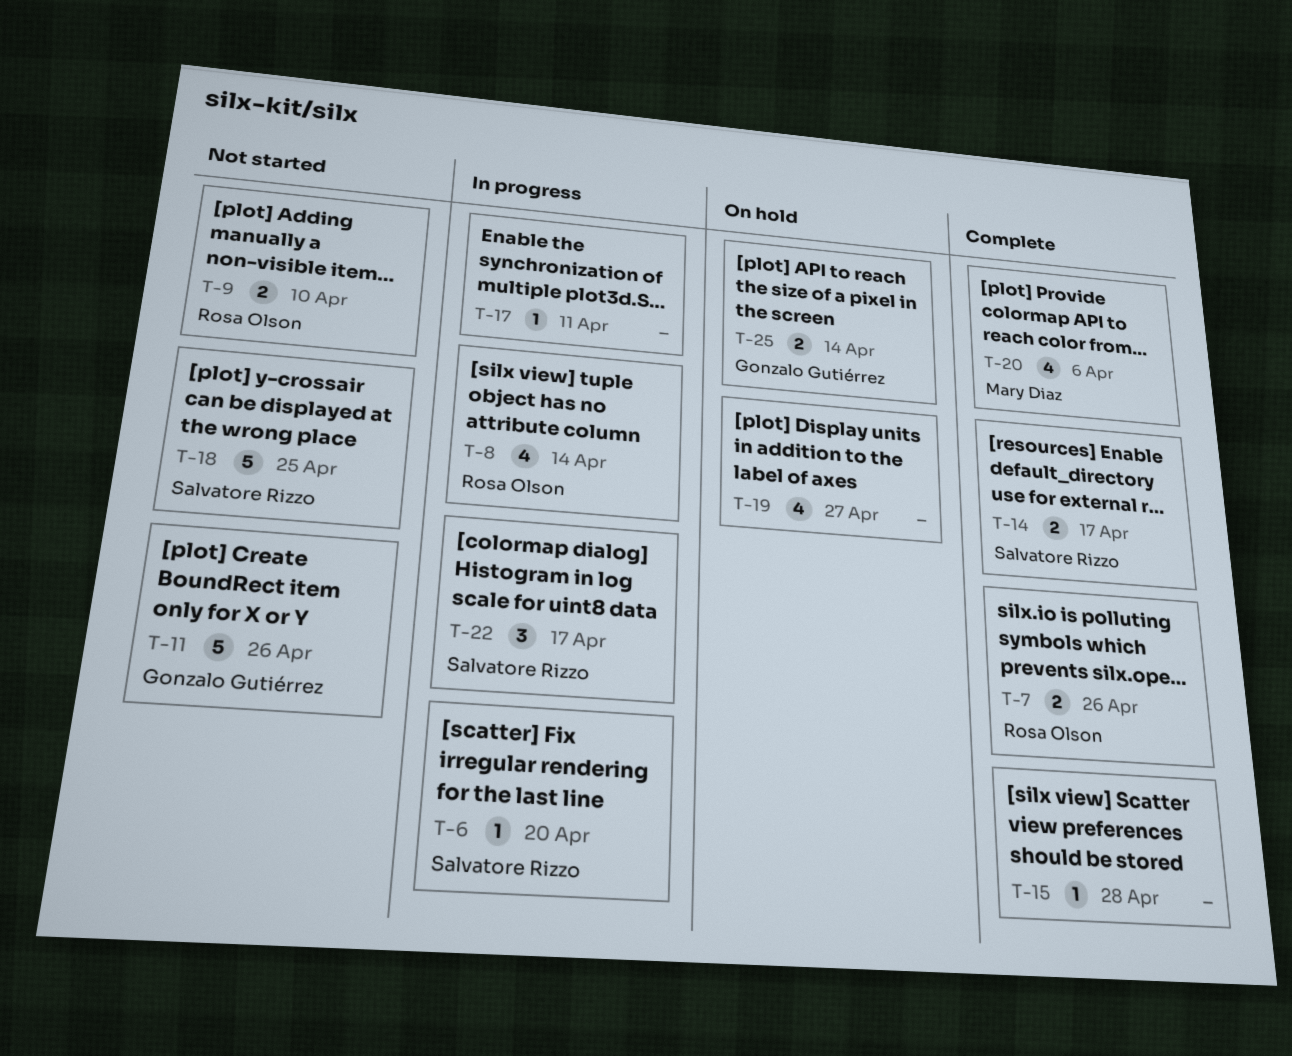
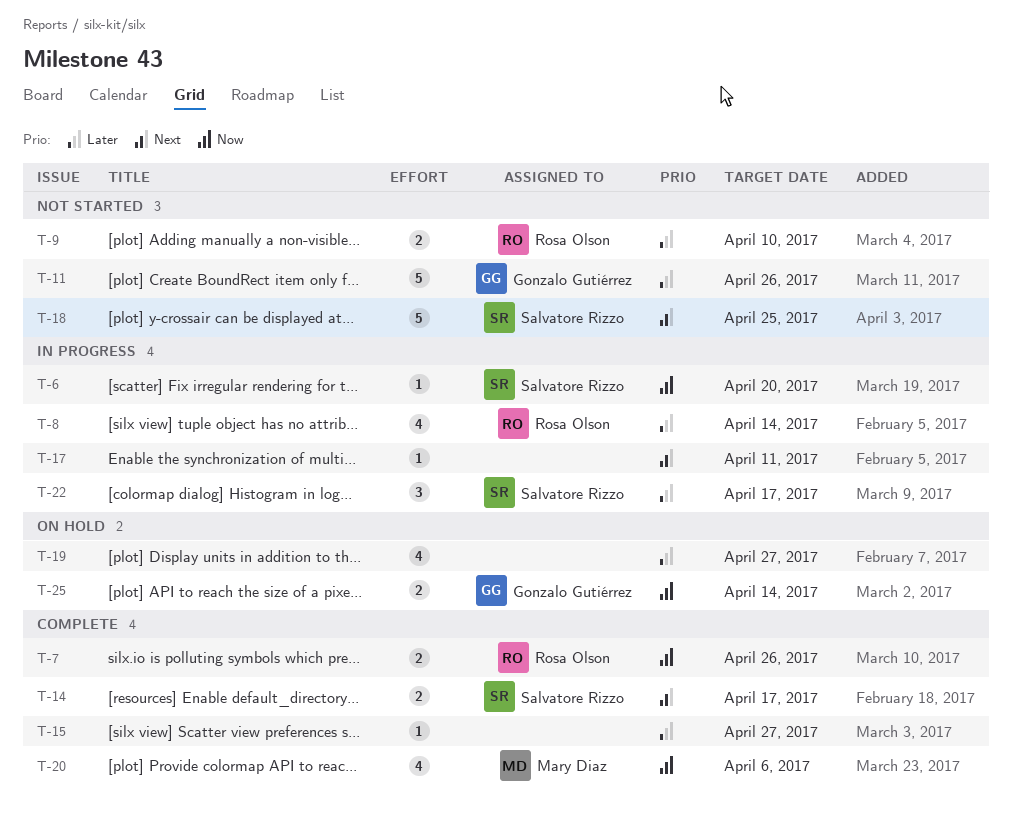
T-15, due: Apr 28 -> Apr 27

